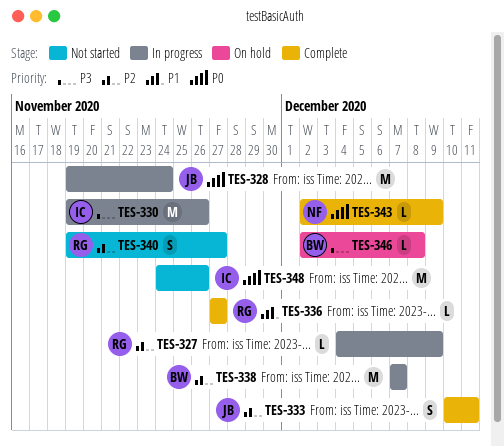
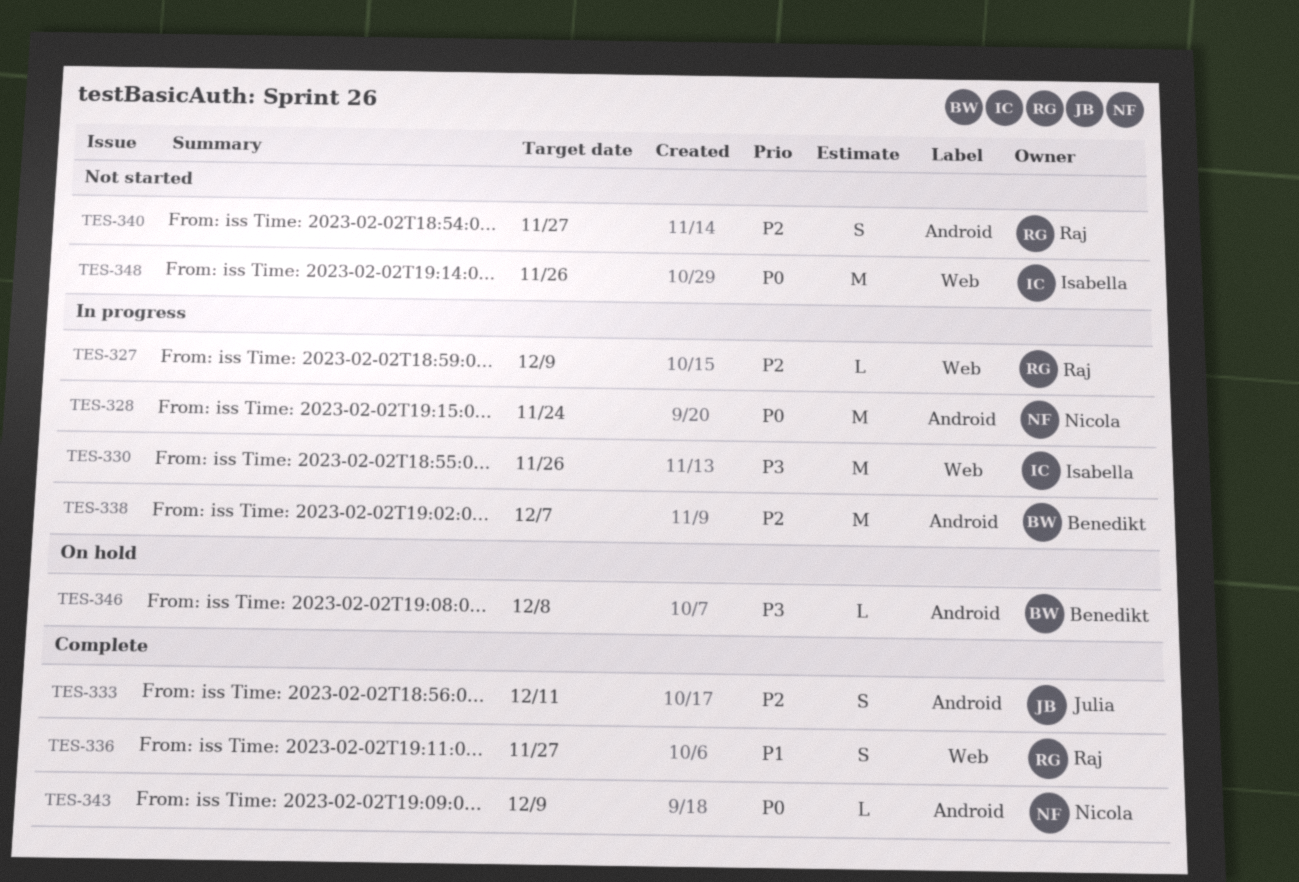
TES-328, owner: Julia -> Nicola
TES-336, estimate: L -> S

